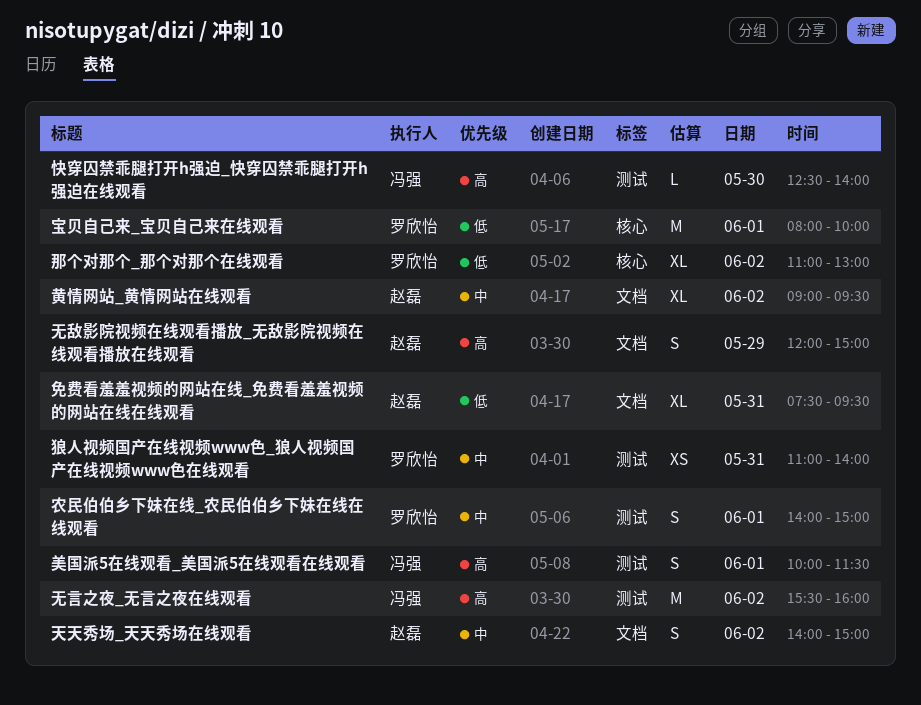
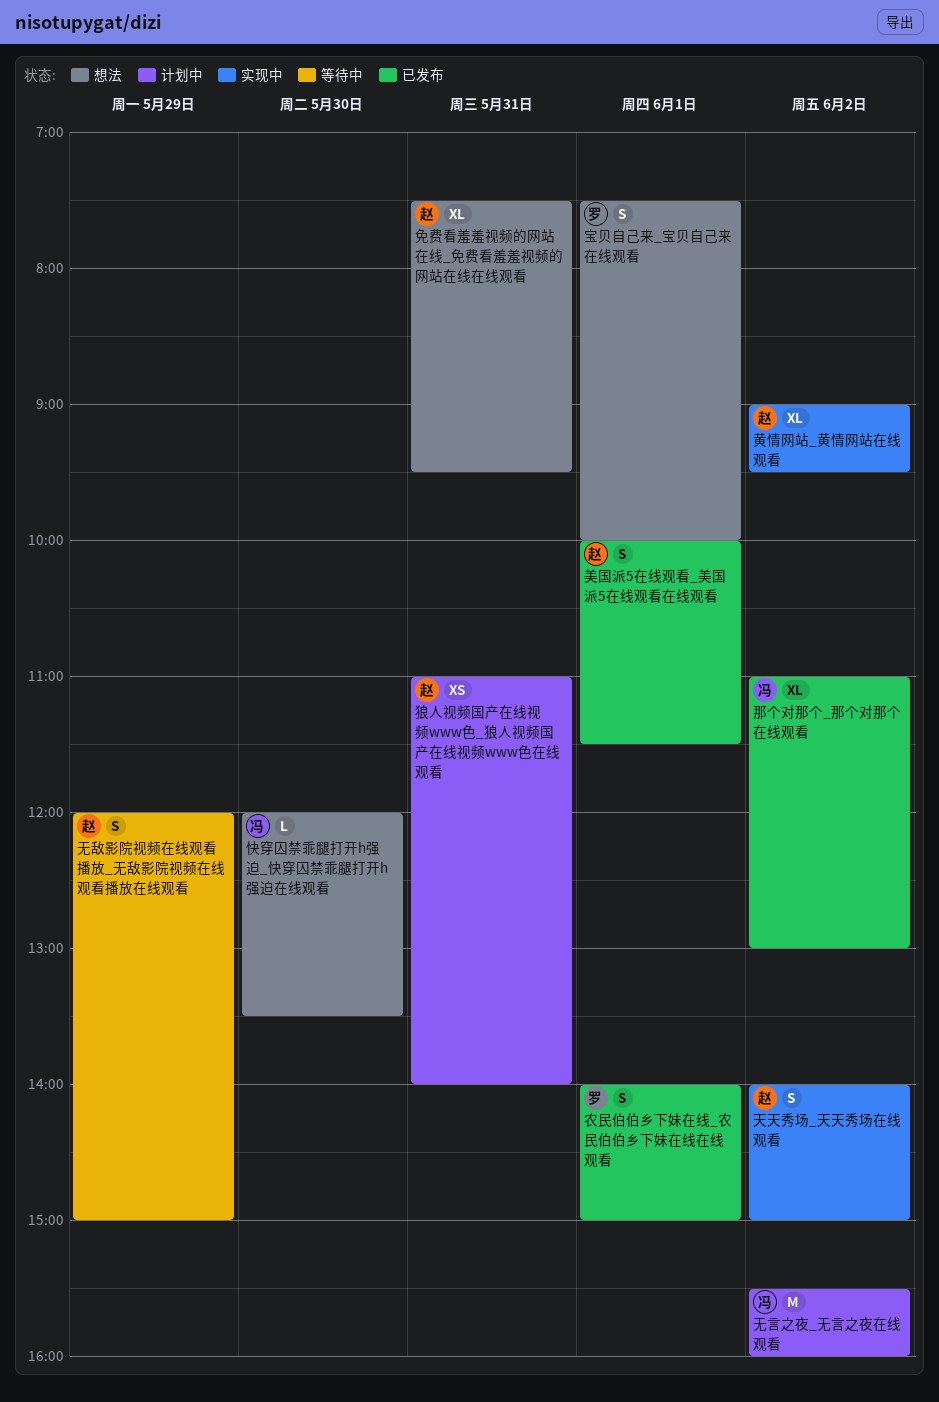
宝贝自己来_宝贝自己来在线观看, estimate: M -> S
宝贝自己来_宝贝自己来在线观看, begins: 08:00 -> 07:30
快穿囚禁乖腿打开h强迫_快穿囚禁乖腿打开h强迫在线观看, begins: 12:30 -> 12:00
快穿囚禁乖腿打开h强迫_快穿囚禁乖腿打开h强迫在线观看, ends: 14:00 -> 13:30
狼人视频国产在线视频www色_狼人视频国产在线视频www色在线观看, owner: 罗欣怡 -> 赵磊
美国派5在线观看_美国派5在线观看在线观看, owner: 冯强 -> 赵磊
那个对那个_那个对那个在线观看, owner: 罗欣怡 -> 冯强

